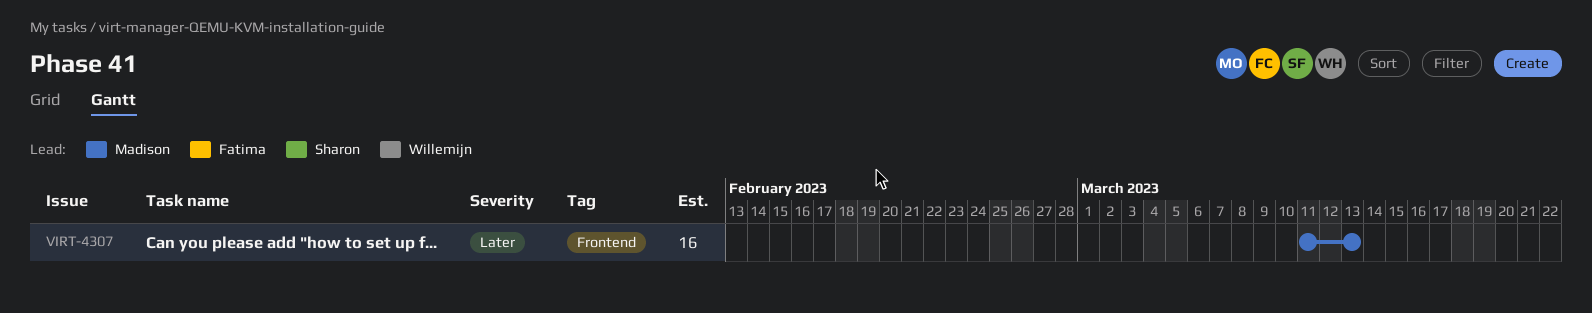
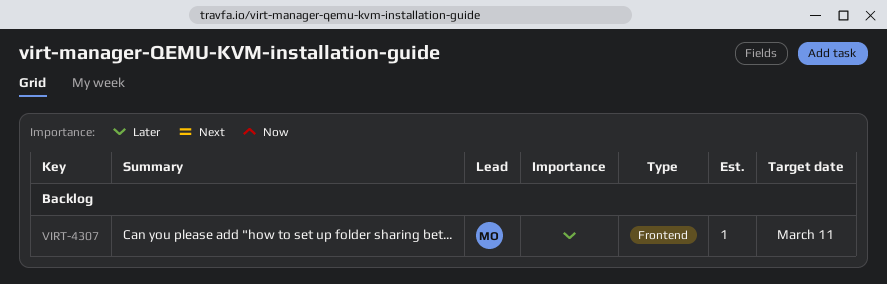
VIRT-4307, estimate: 16 -> 1
VIRT-4307, due: Mar 13 -> Mar 11

